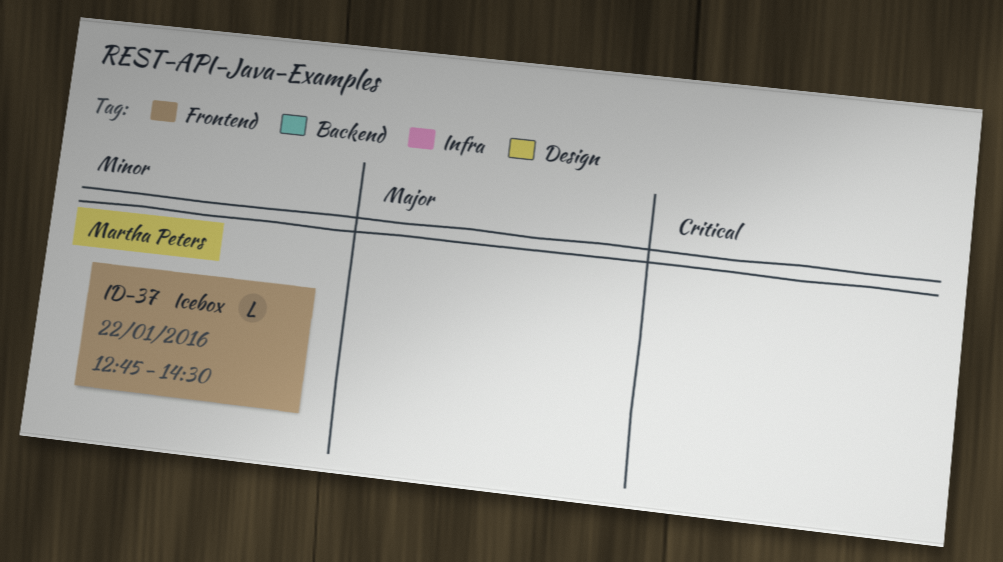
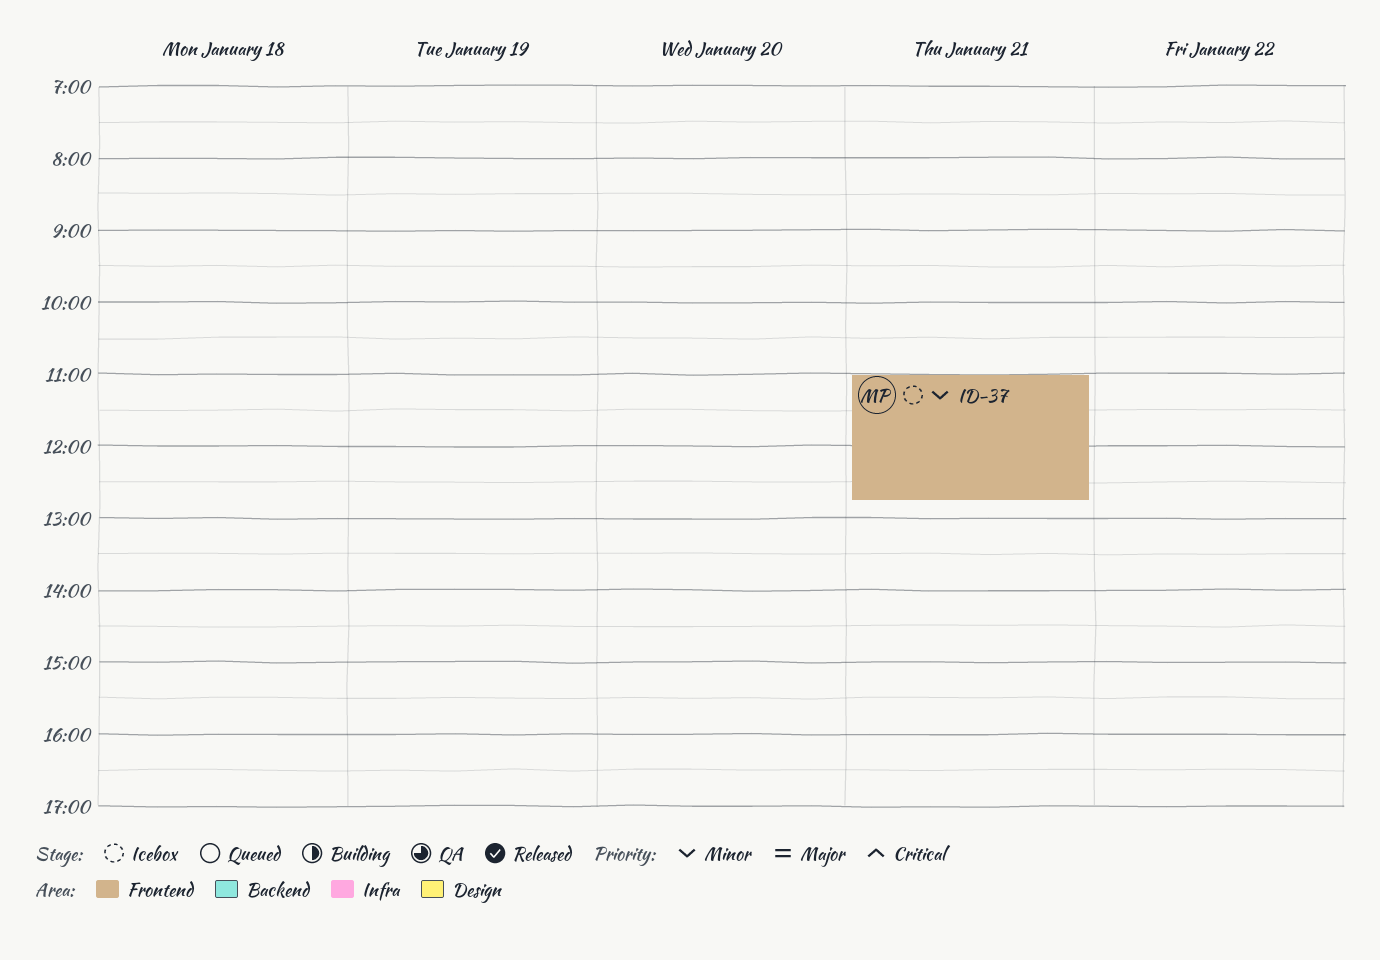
ID-37, day: Jan 22 -> Jan 21
ID-37, begins: 12:45 -> 11:00
ID-37, ends: 14:30 -> 12:45

